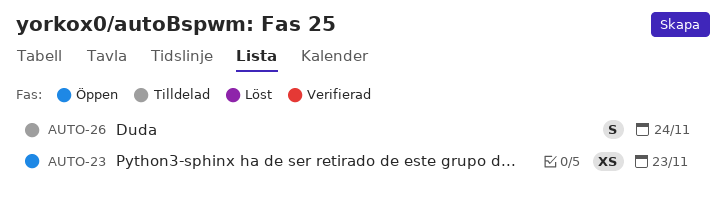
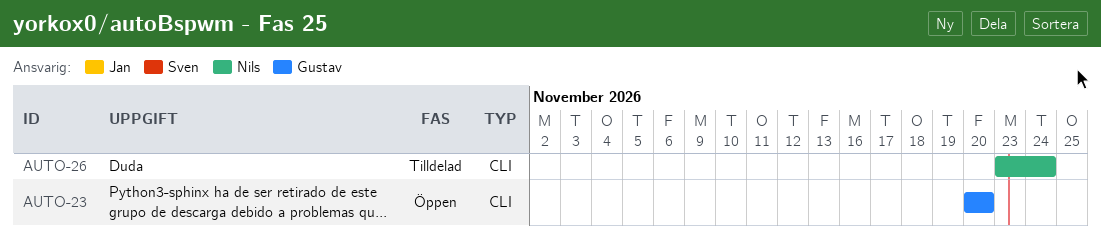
AUTO-23, due: Nov 23 -> Nov 20

